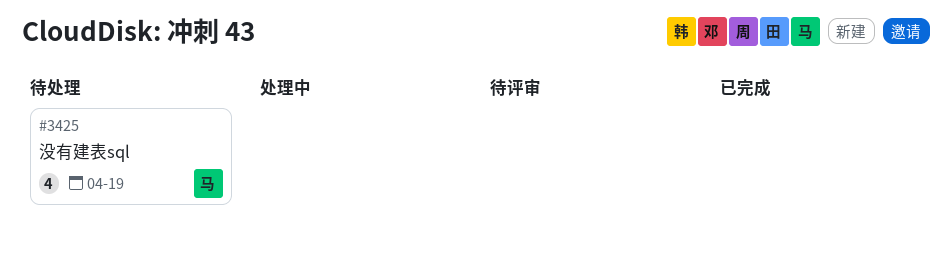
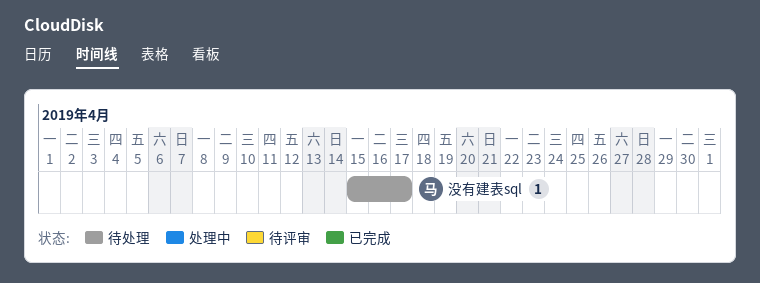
没有建表sql, estimate: 4 -> 1
没有建表sql, due: Apr 19 -> Apr 17

